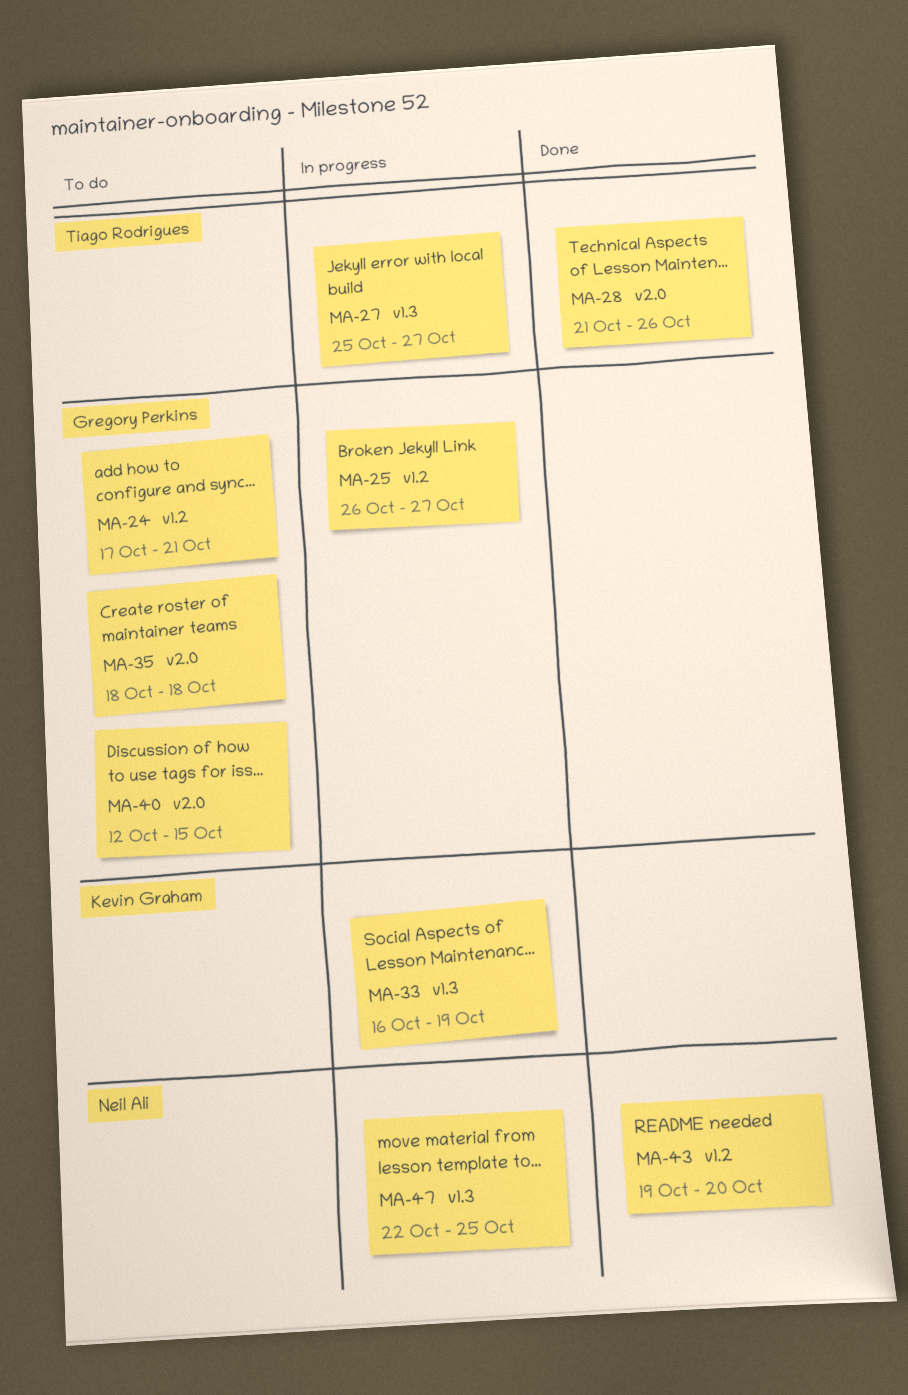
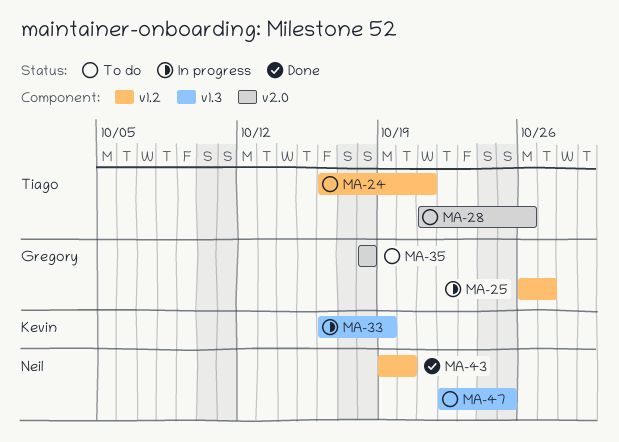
MA-24, owner: Gregory Perkins -> Tiago Rodrigues
MA-24, start: Oct 17 -> Oct 16
MA-27: present -> none
MA-28, status: Done -> To do
MA-40: present -> none
MA-47, status: In progress -> To do

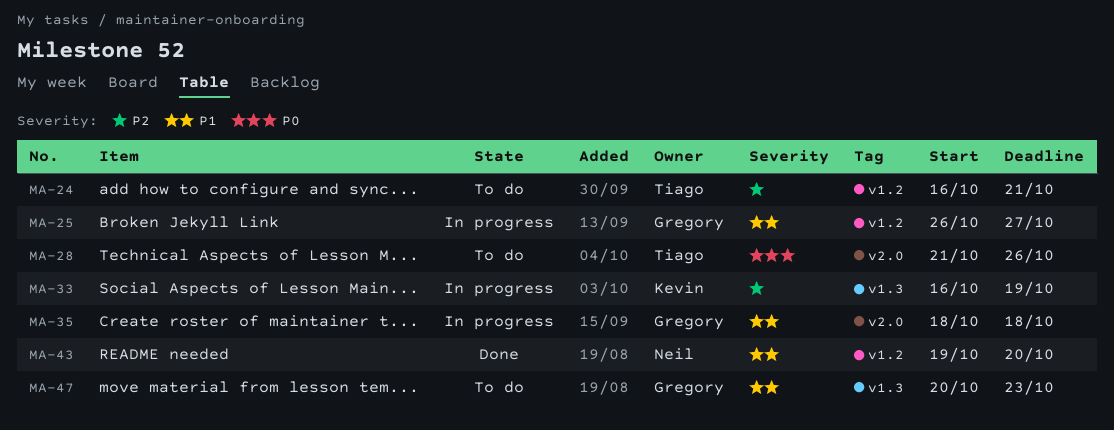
MA-35, status: To do -> In progress
MA-47, owner: Neil -> Gregory
MA-47, start: Oct 22 -> Oct 20
MA-47, due: Oct 25 -> Oct 23

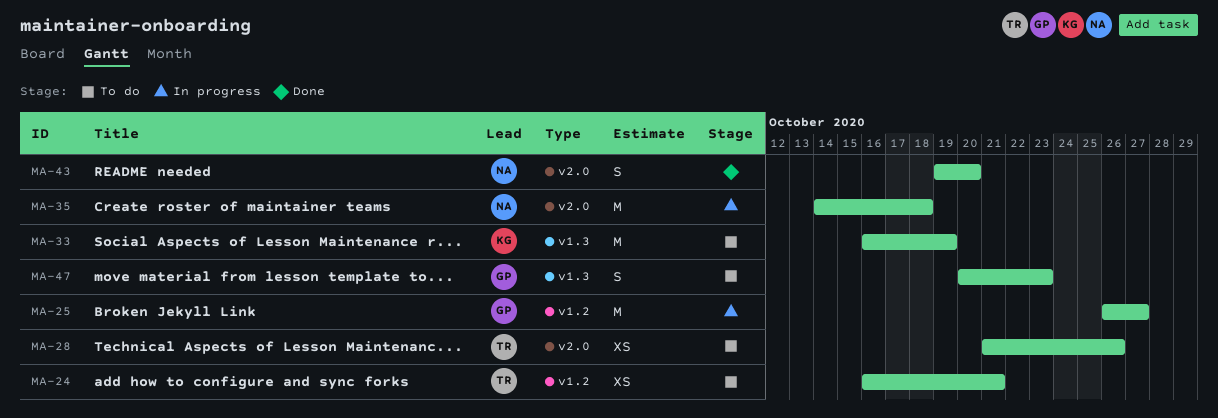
MA-33, status: In progress -> To do
MA-35, owner: Gregory -> Neil
MA-35, start: Oct 18 -> Oct 14
MA-43, label: v1.2 -> v2.0

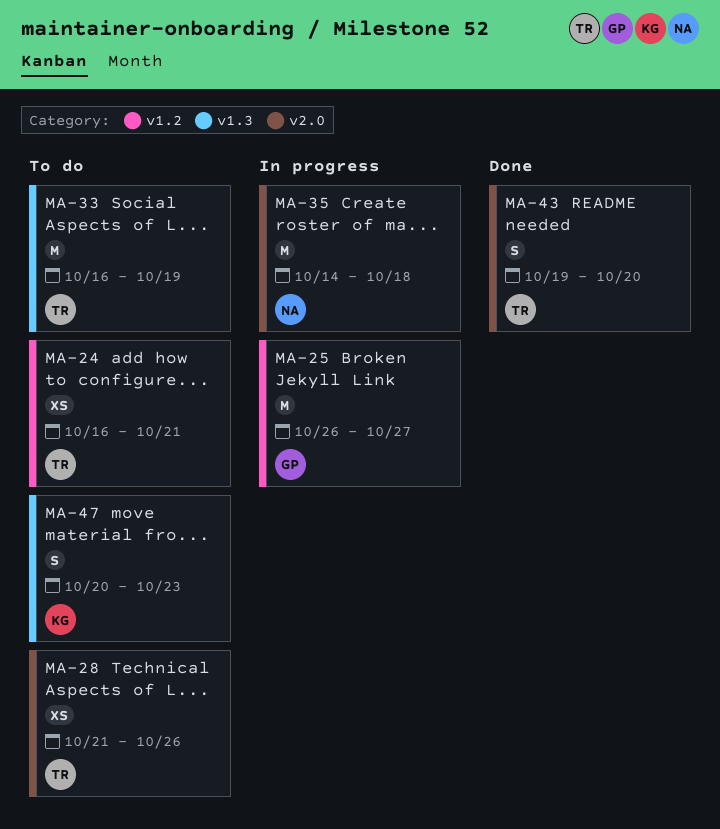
MA-33, owner: KG -> TR
MA-43, owner: NA -> TR
MA-47, owner: GP -> KG

